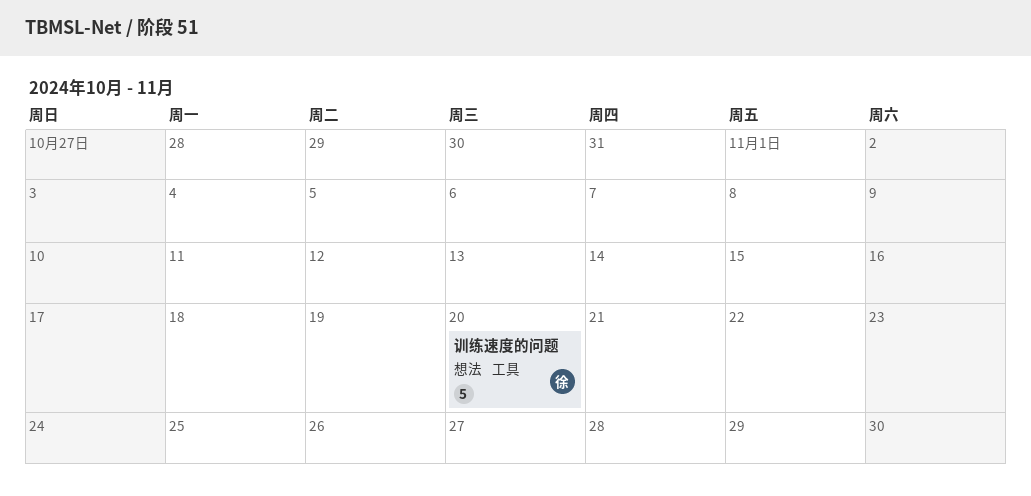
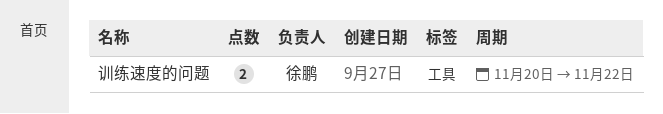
训练速度的问题, estimate: 5 -> 2
训练速度的问题, due: Nov 20 -> Nov 22

